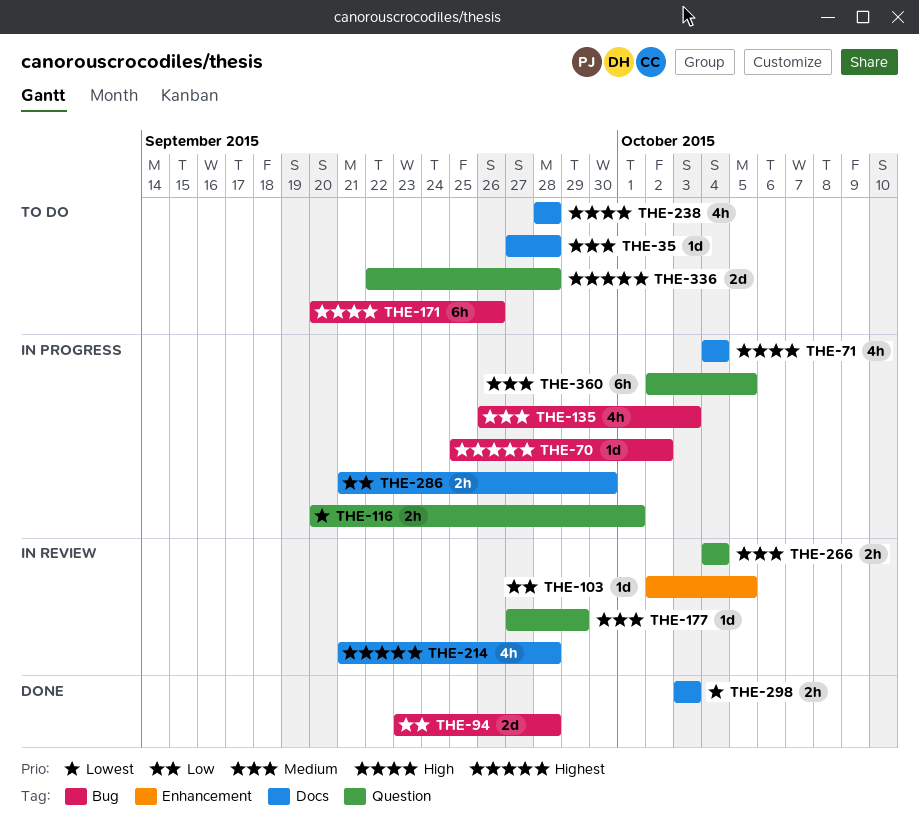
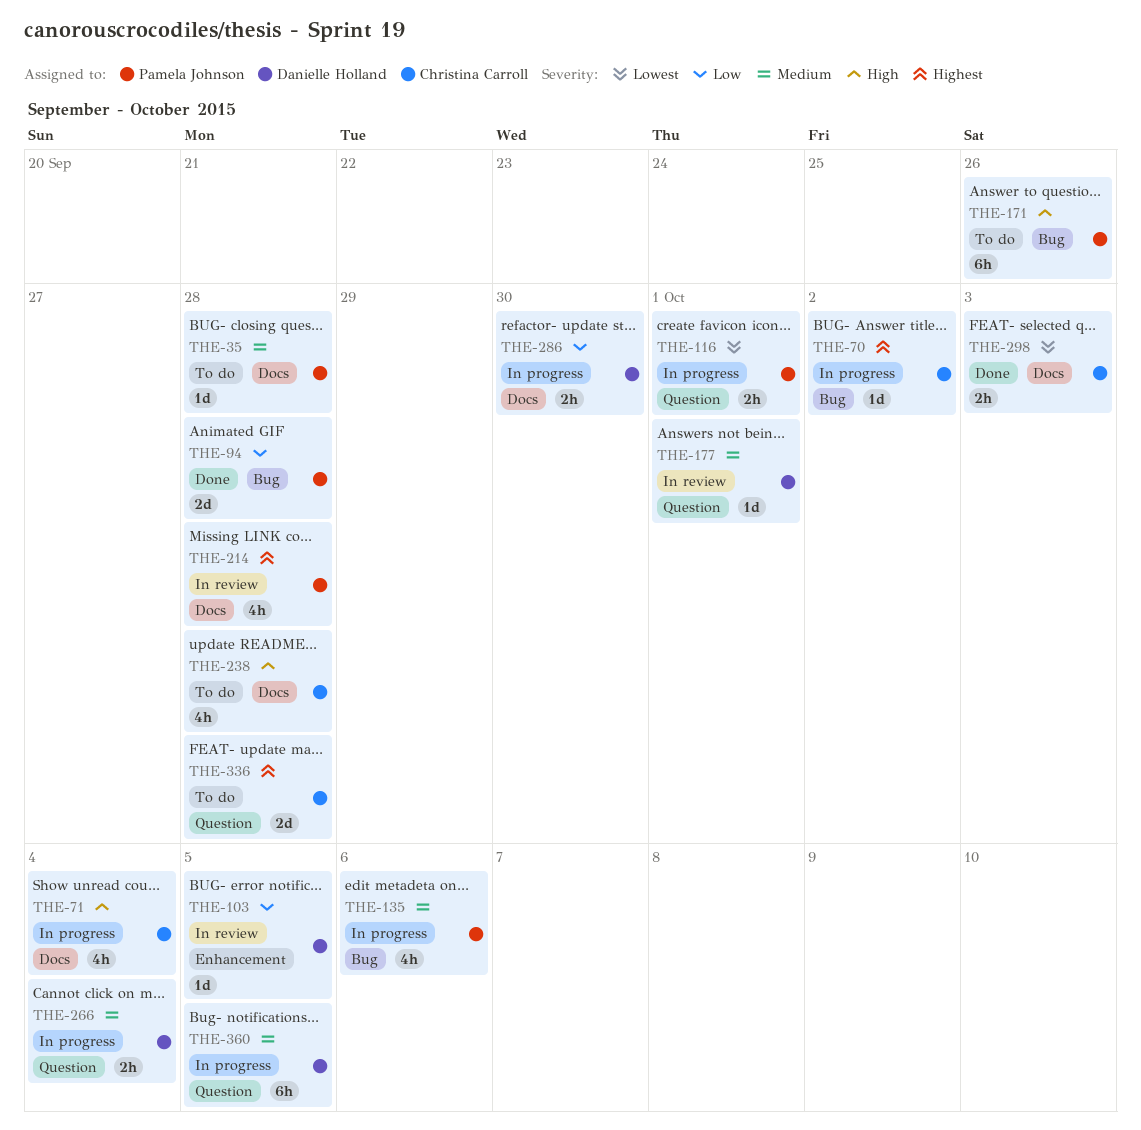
THE-135, due: Oct 3 -> Oct 6
THE-177, due: Sep 29 -> Oct 1
THE-266, status: In review -> In progress

